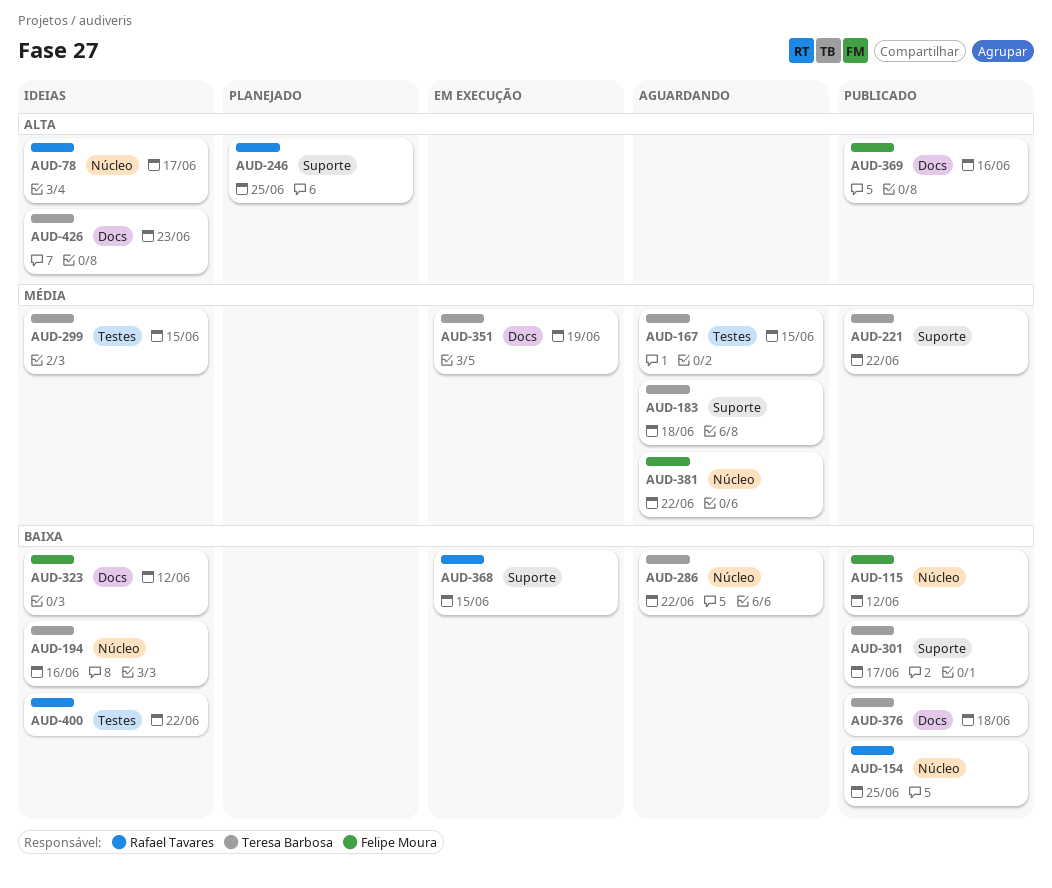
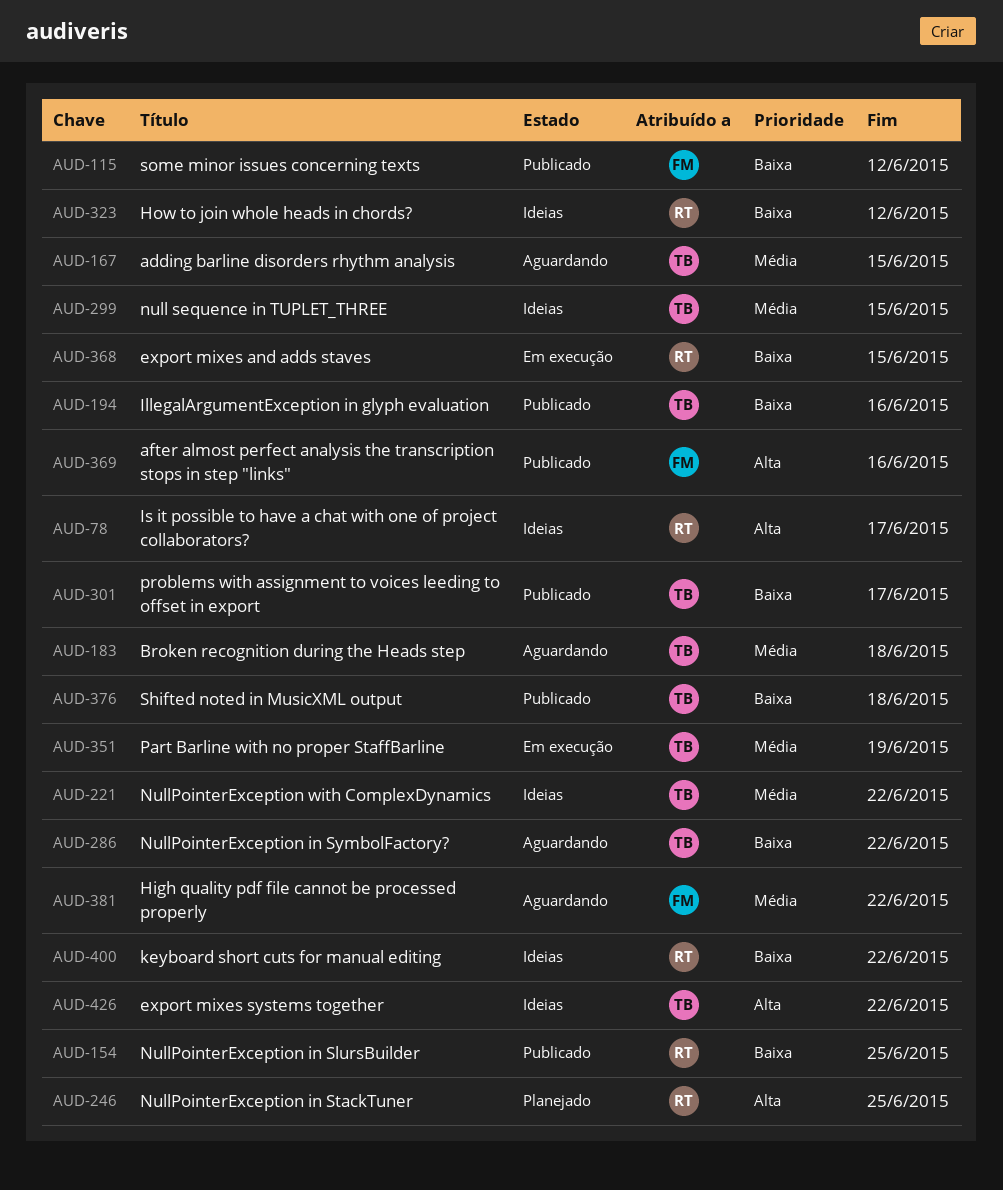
AUD-194, status: Ideias -> Publicado
AUD-221, status: Publicado -> Ideias
AUD-323, owner: Felipe Moura -> Rafael Tavares
AUD-426, due: Jun 23 -> Jun 22

